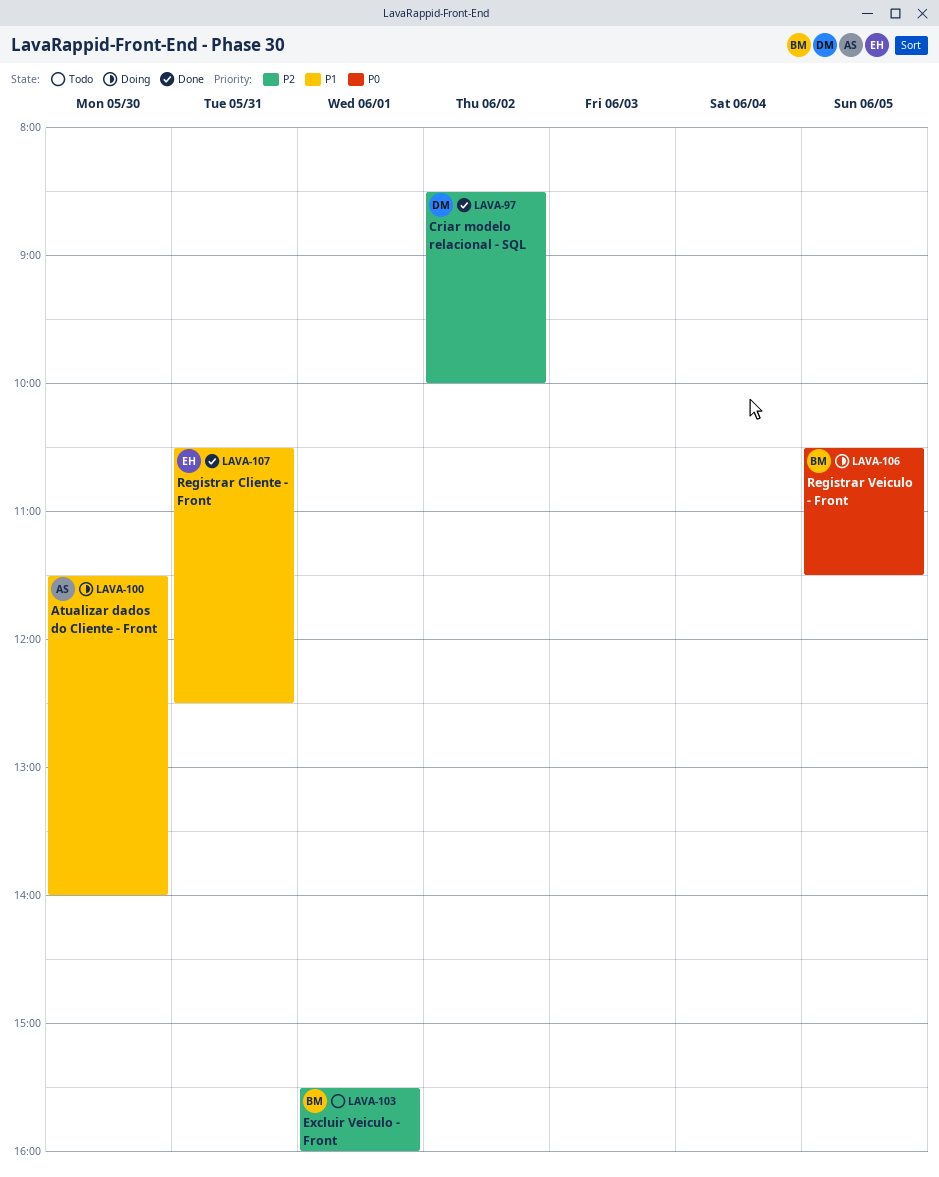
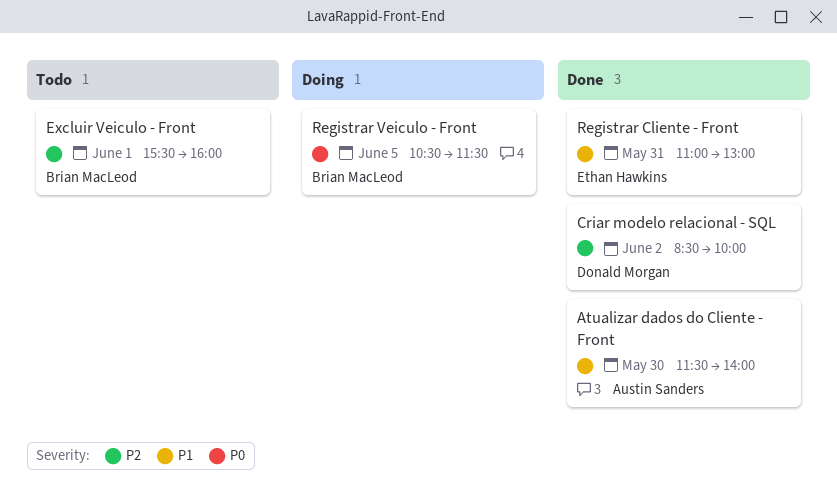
Atualizar dados do Cliente - Front, status: Doing -> Done
Registrar Cliente - Front, begins: 10:30 -> 11:00
Registrar Cliente - Front, ends: 12:30 -> 13:00

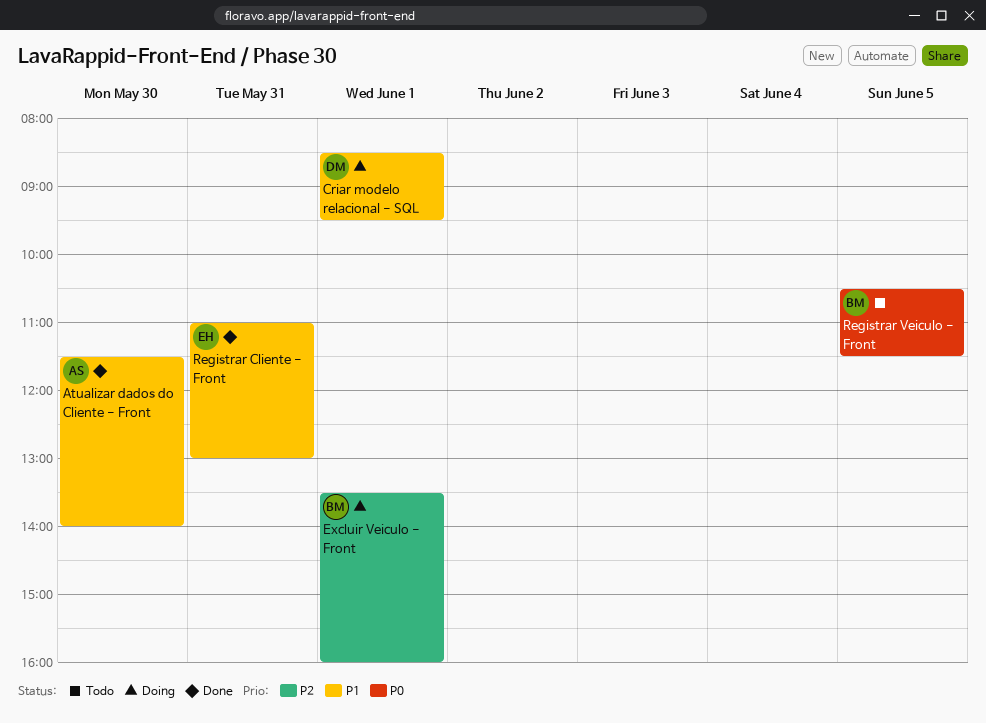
Criar modelo relacional - SQL, status: Done -> Doing
Criar modelo relacional - SQL, priority: P2 -> P1
Criar modelo relacional - SQL, day: Jun 2 -> Jun 1
Criar modelo relacional - SQL, ends: 10:00 -> 09:30
Excluir Veiculo - Front, status: Todo -> Doing
Excluir Veiculo - Front, begins: 15:30 -> 13:30
Registrar Veiculo - Front, status: Doing -> Todo

